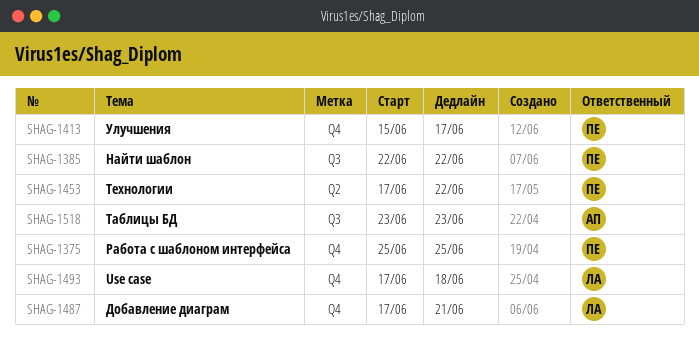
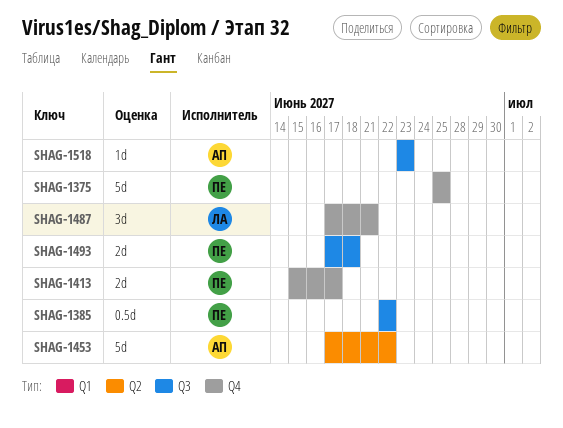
SHAG-1453, owner: ПЕ -> АП
SHAG-1493, owner: ЛА -> ПЕ
SHAG-1493, label: Q4 -> Q3

